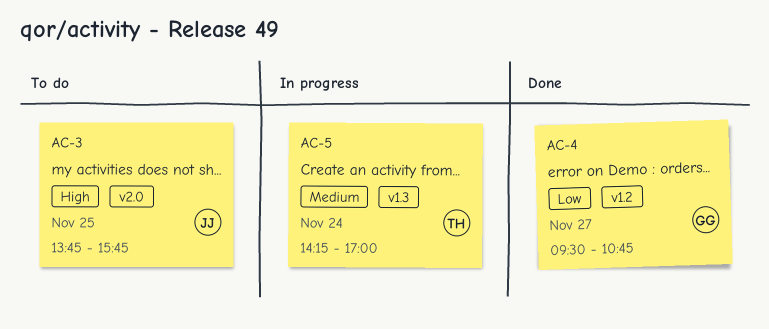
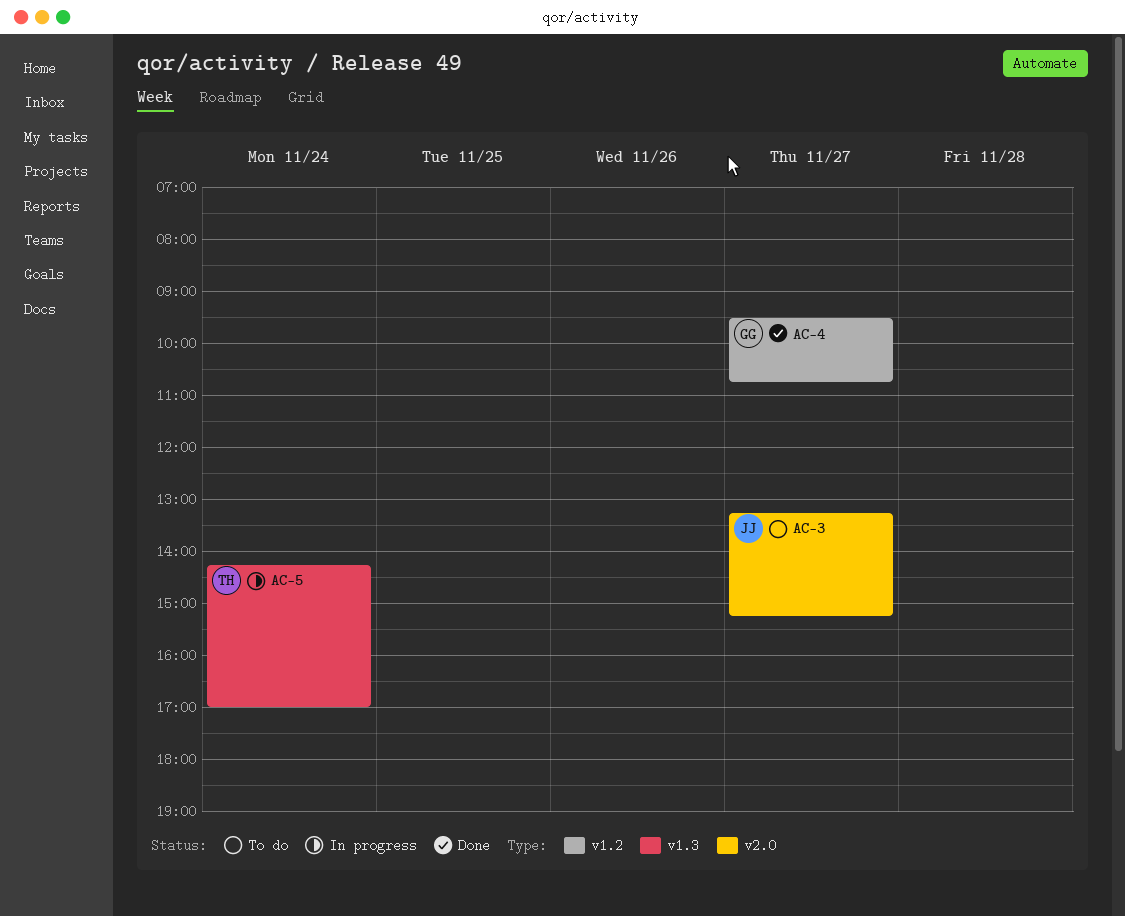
AC-3, day: Nov 25 -> Nov 27
AC-3, begins: 13:45 -> 13:15
AC-3, ends: 15:45 -> 15:15

